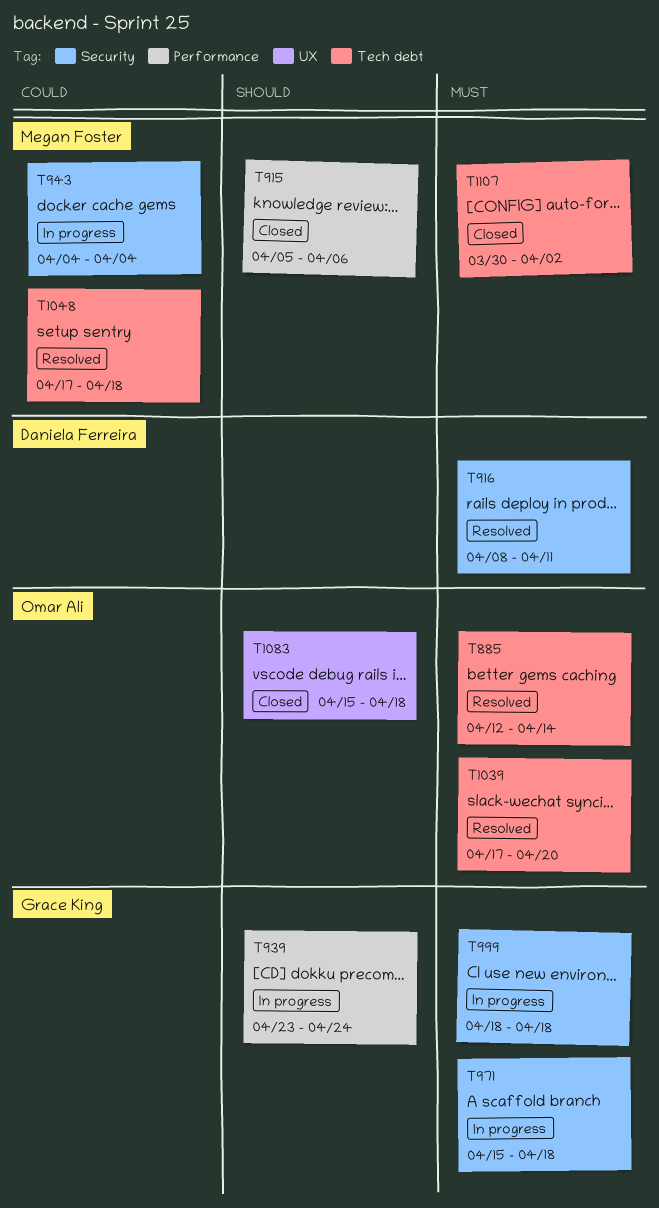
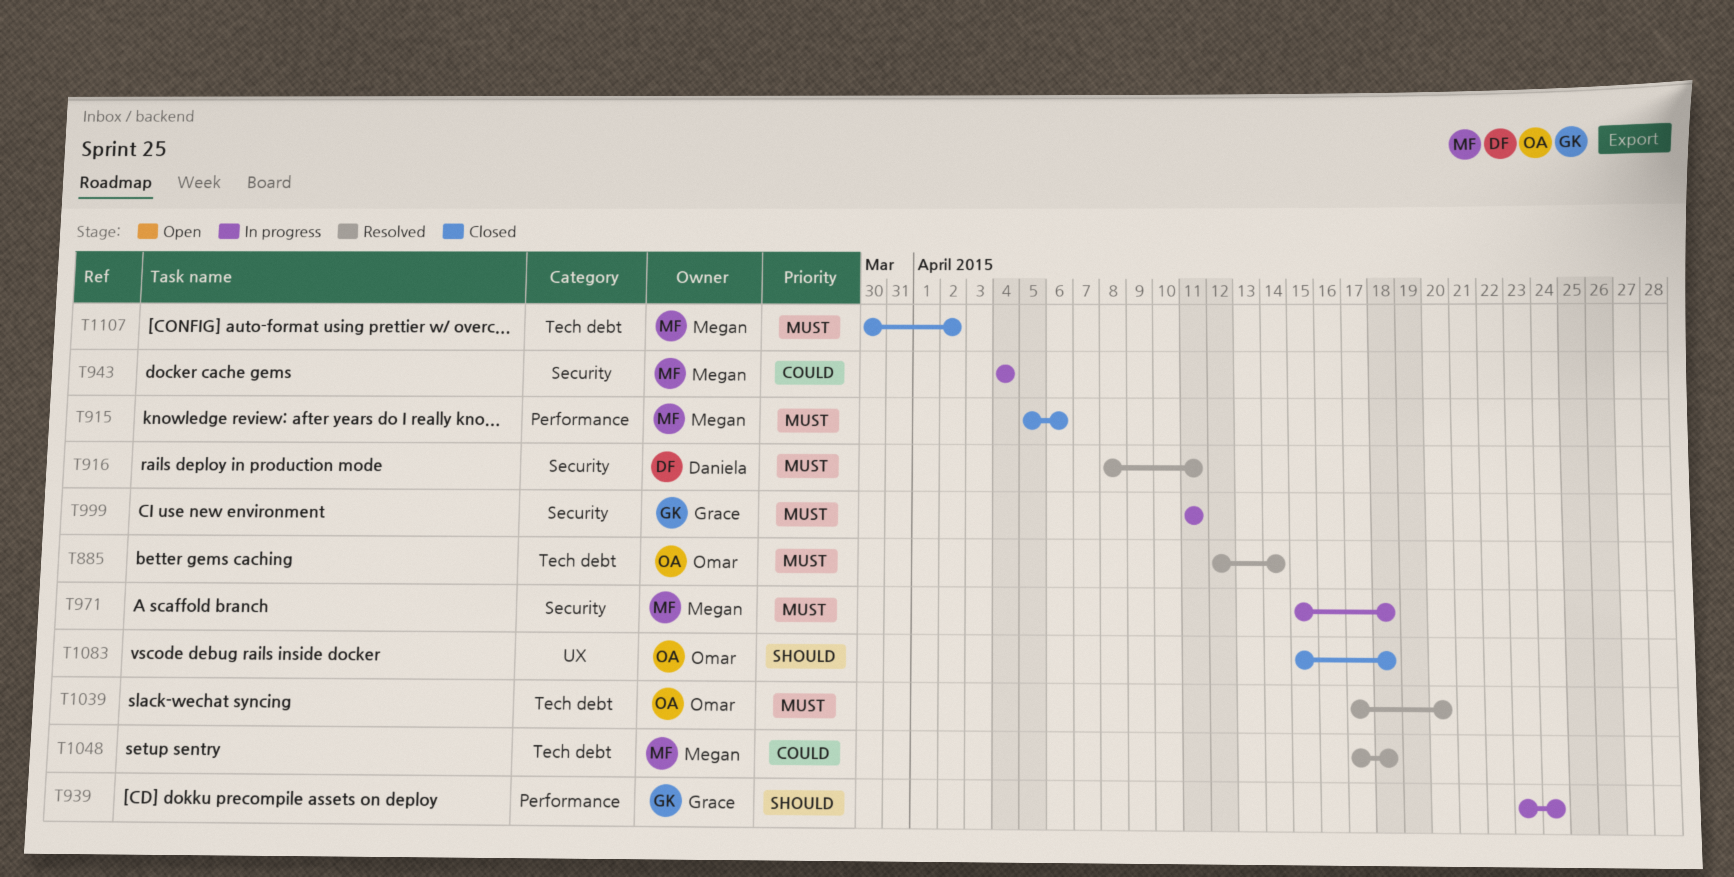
T915, priority: Should -> Must
T971, owner: Grace King -> Megan Foster
T999, start: Apr 18 -> Apr 11
T999, due: Apr 18 -> Apr 11

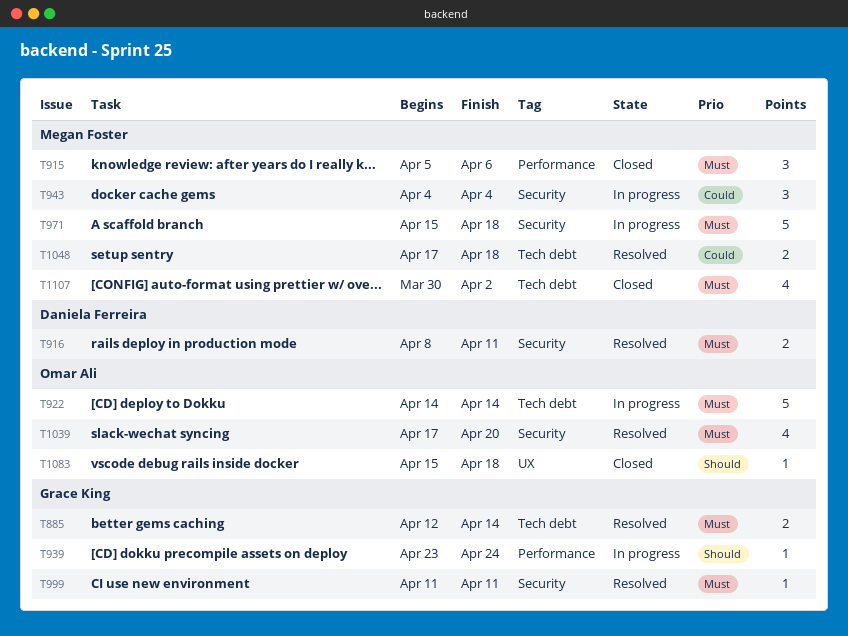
T885, owner: Omar Ali -> Grace King
T922: none -> present
T999, status: In progress -> Resolved
T1039, label: Tech debt -> Security

